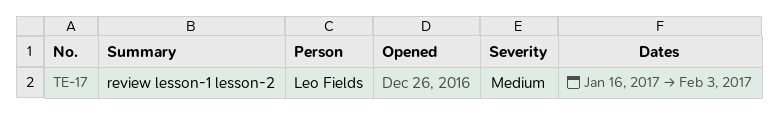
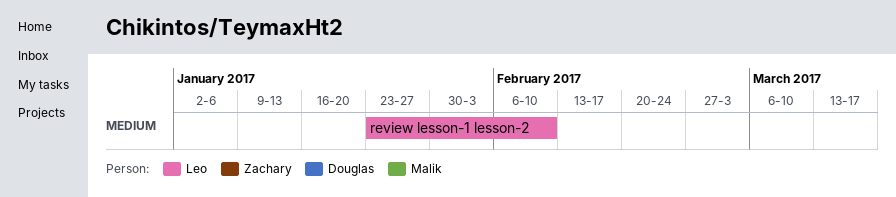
review lesson-1 lesson-2, start: Jan 16 -> Jan 23
review lesson-1 lesson-2, due: Feb 3 -> Feb 10

